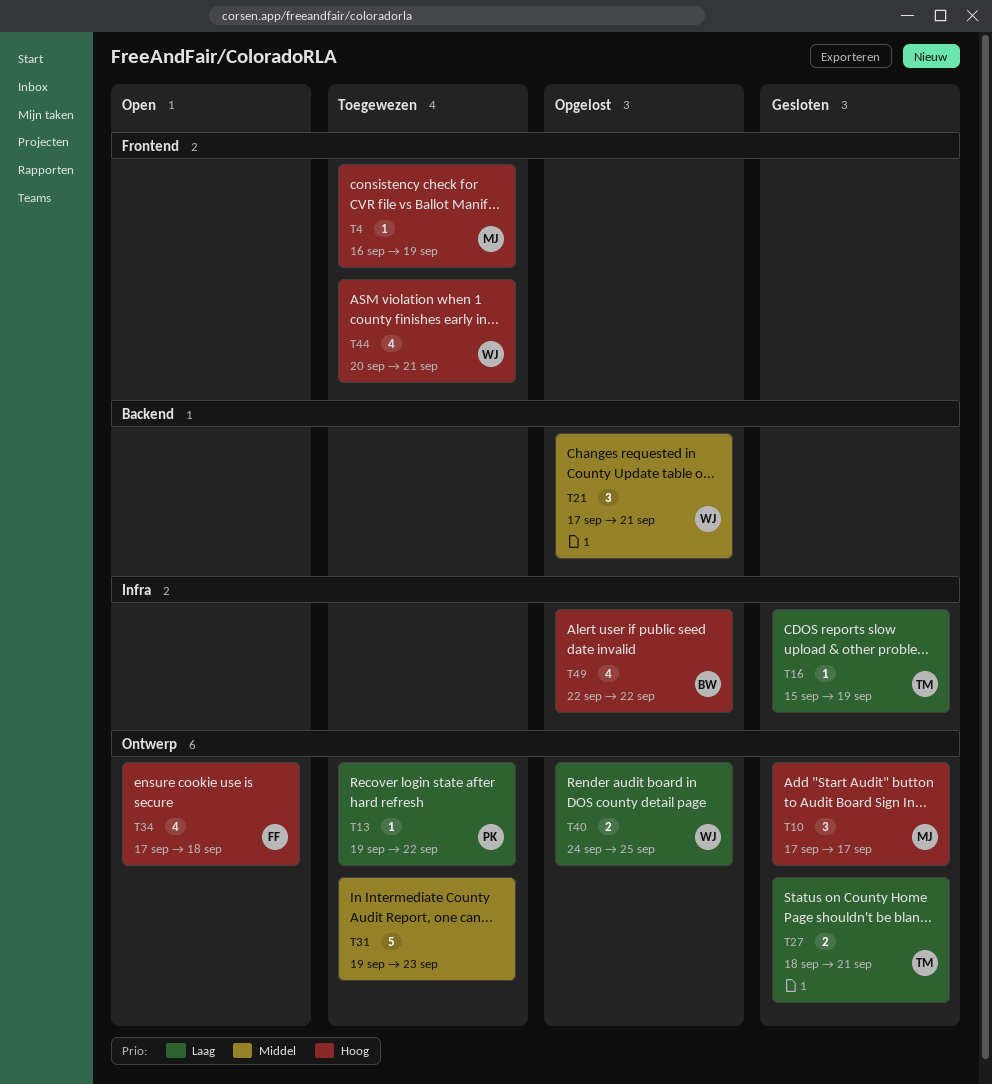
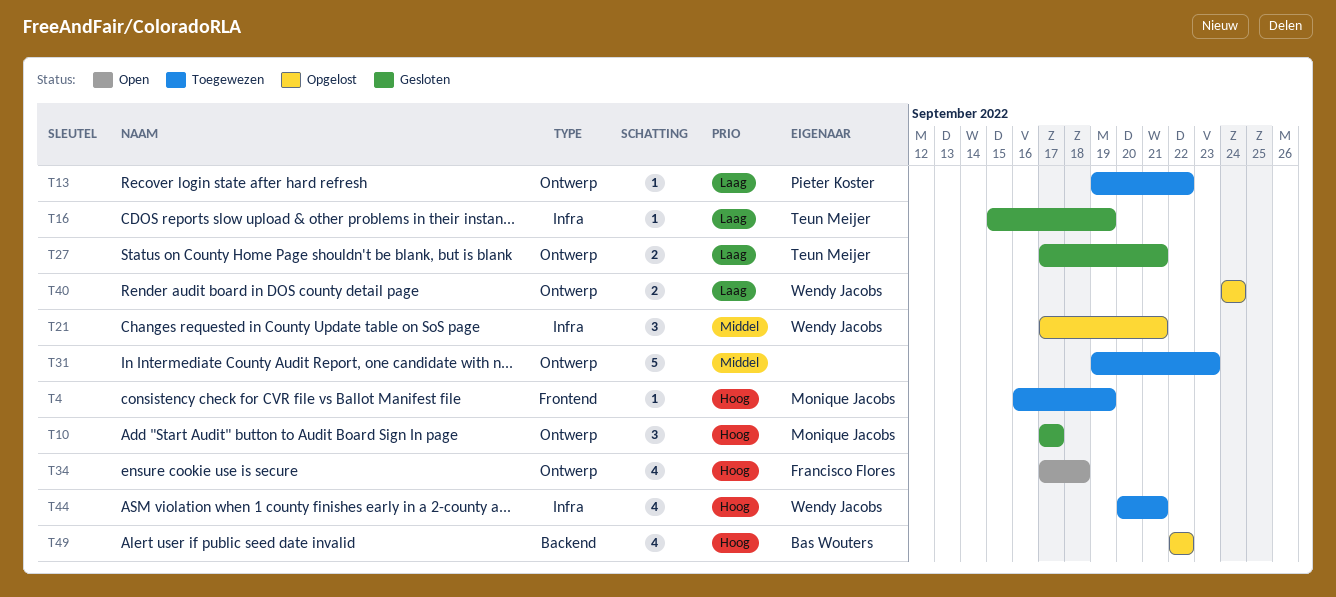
T21, label: Backend -> Infra
T27, start: Sep 18 -> Sep 17
T40, due: Sep 25 -> Sep 24
T44, label: Frontend -> Infra
T49, label: Infra -> Backend

